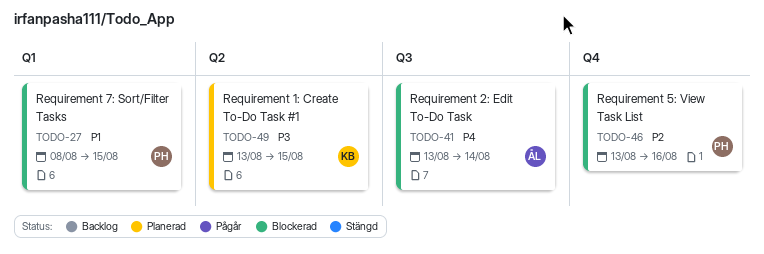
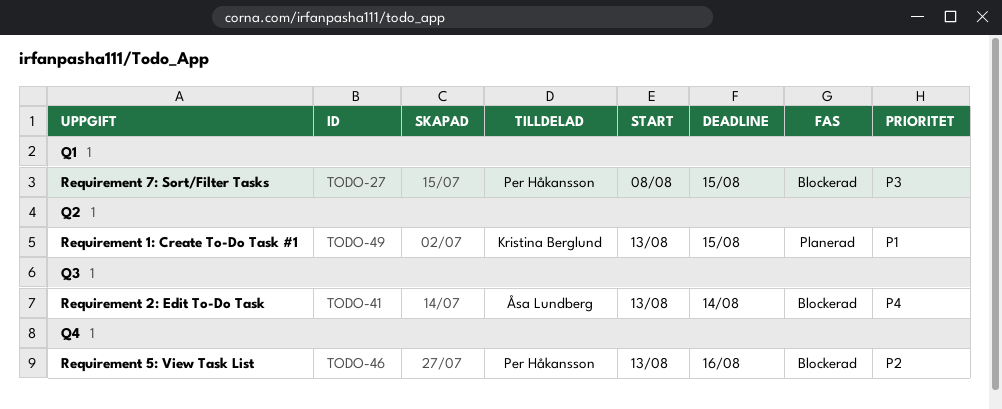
TODO-27, priority: P1 -> P3
TODO-49, priority: P3 -> P1

